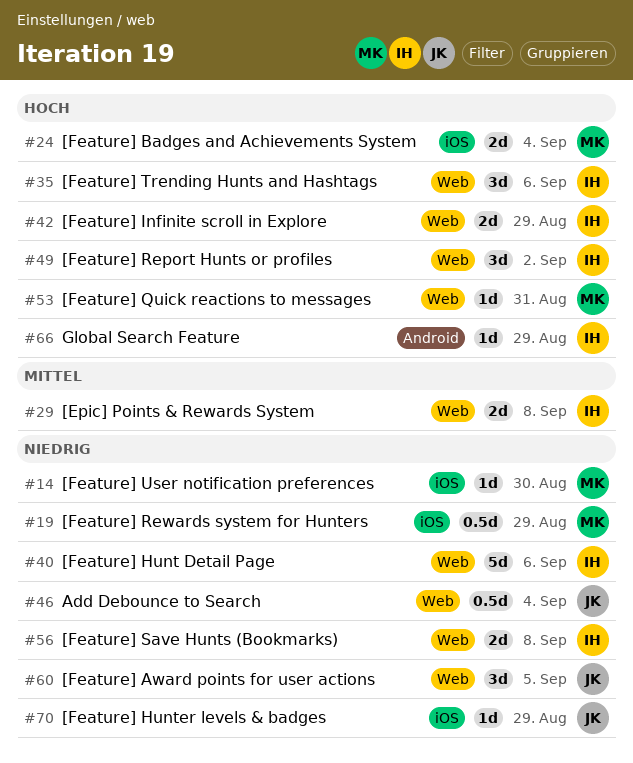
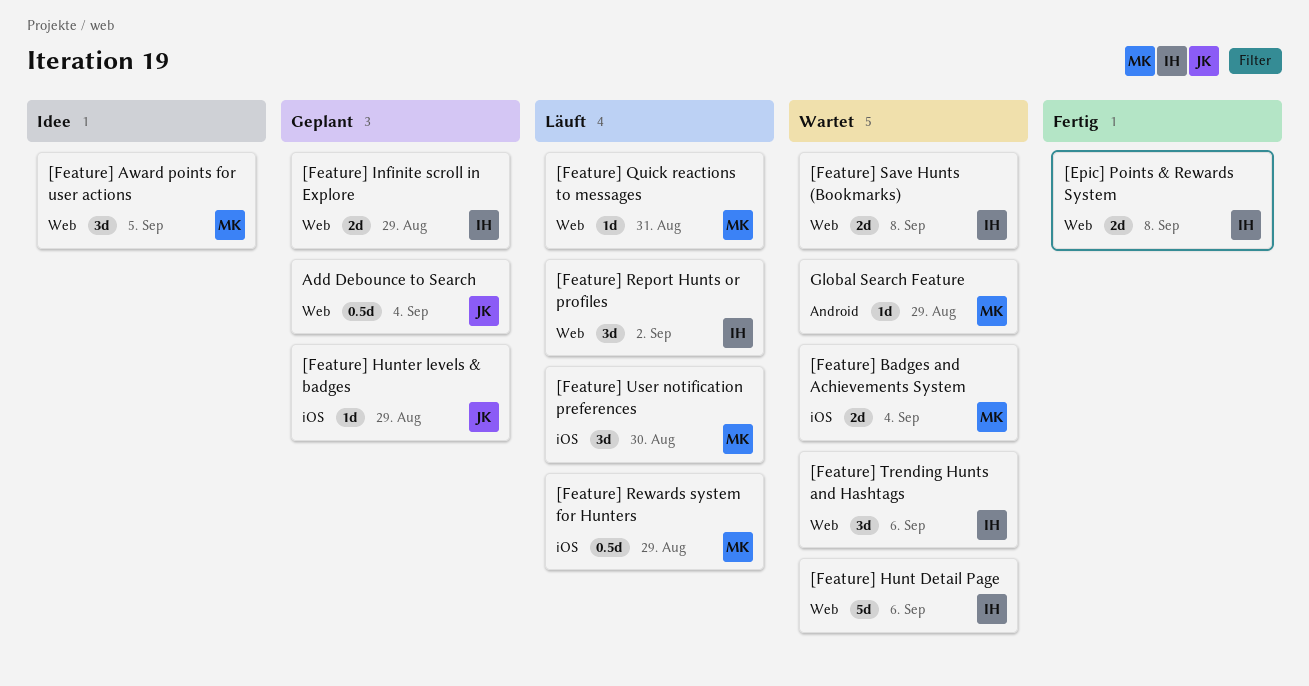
[Feature] Award points for user actions, owner: JK -> MK
[Feature] User notification preferences, estimate: 1d -> 3d
Global Search Feature, owner: IH -> MK

